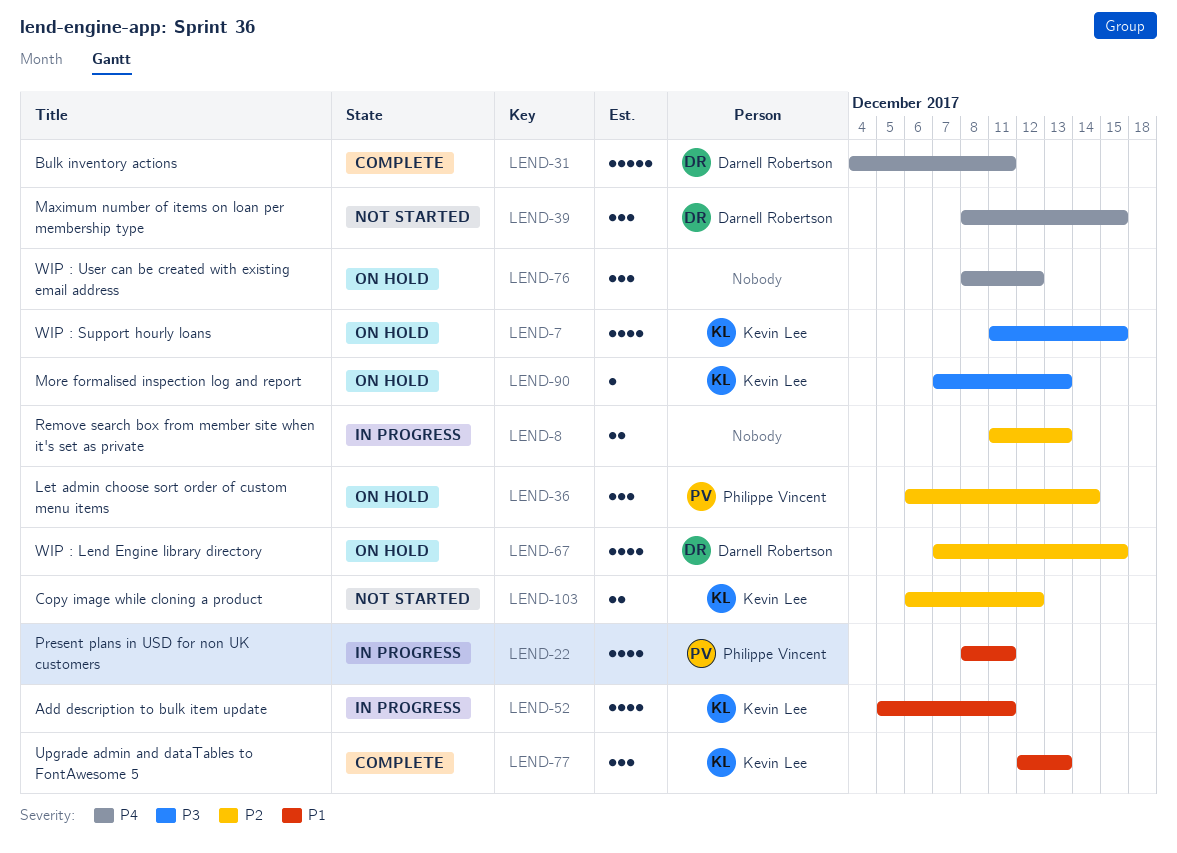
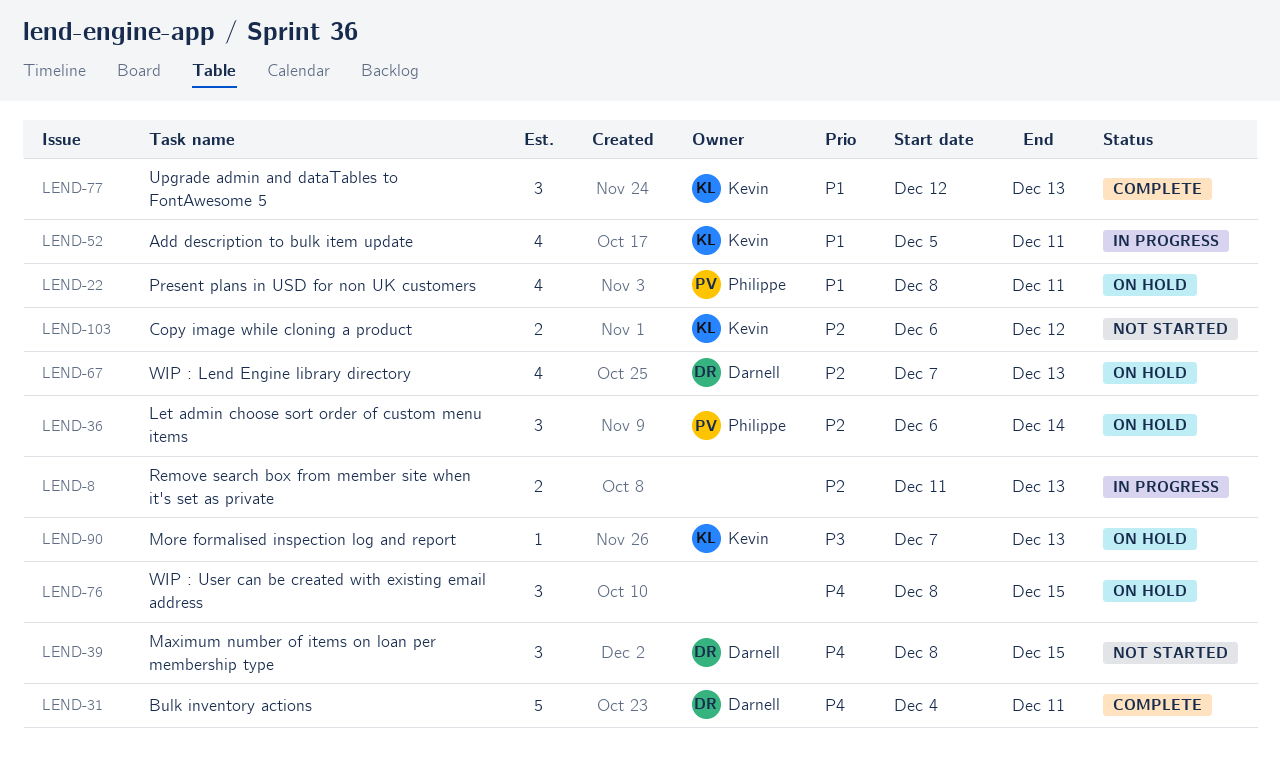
LEND-7: present -> none
LEND-22, status: In progress -> On hold
LEND-67, due: Dec 15 -> Dec 13
LEND-76, due: Dec 12 -> Dec 15

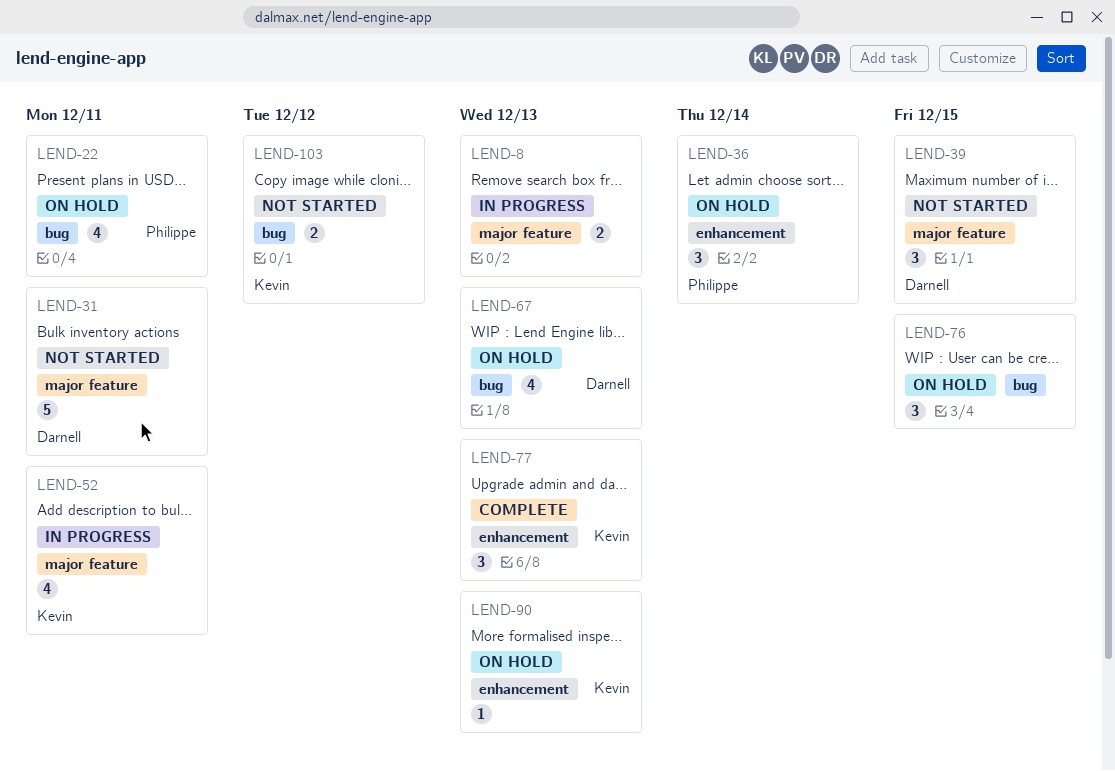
LEND-31, status: Complete -> Not started

